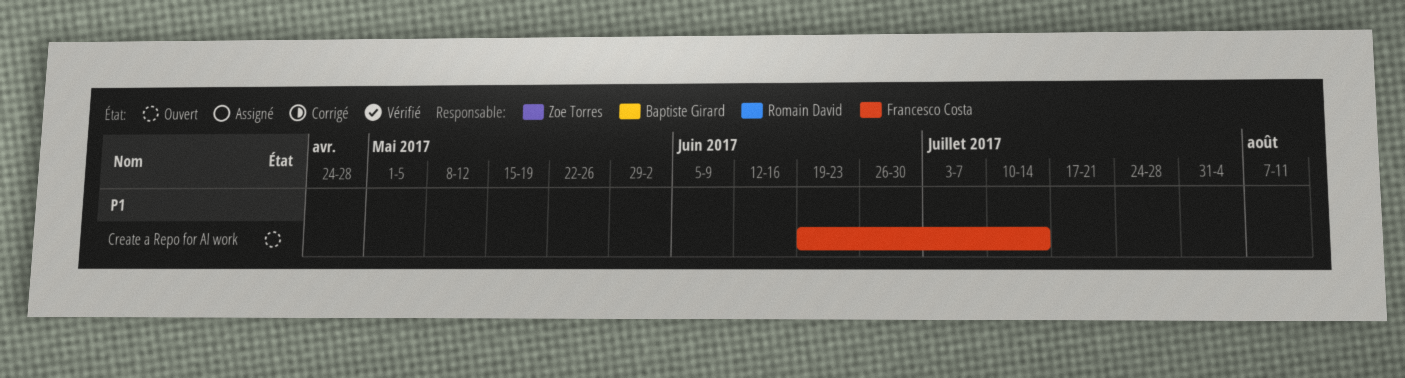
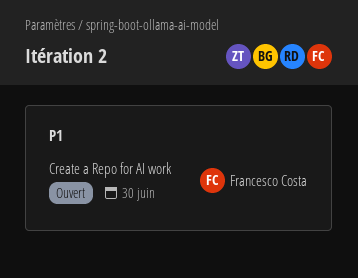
Create a Repo for AI work, due: Jul 14 -> Jun 30

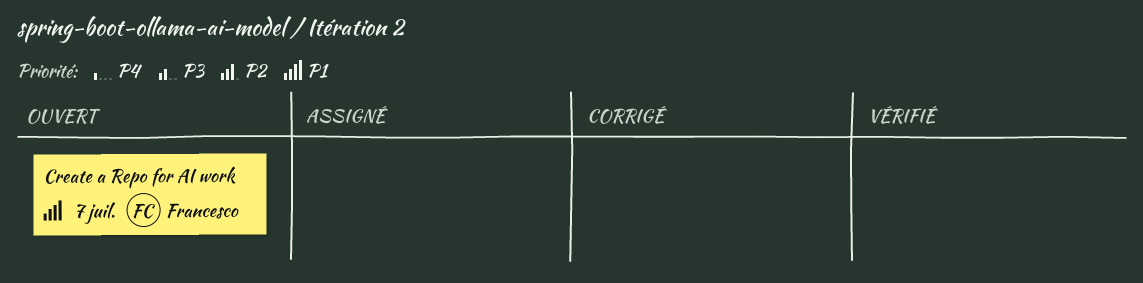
Create a Repo for AI work, due: Jun 30 -> Jul 7

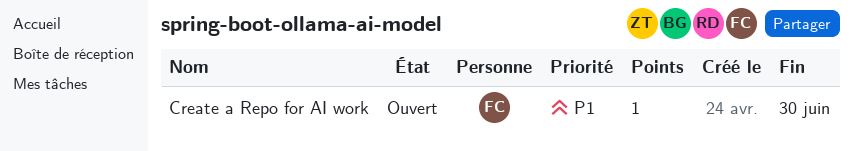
Create a Repo for AI work, due: Jul 7 -> Jun 30

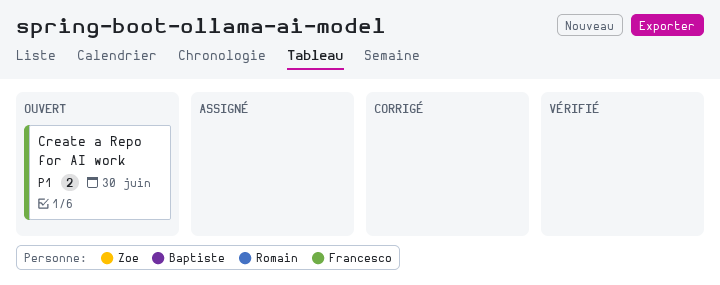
Create a Repo for AI work, estimate: 1 -> 2

